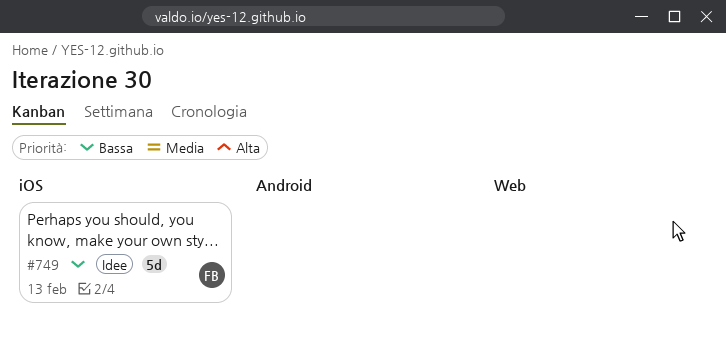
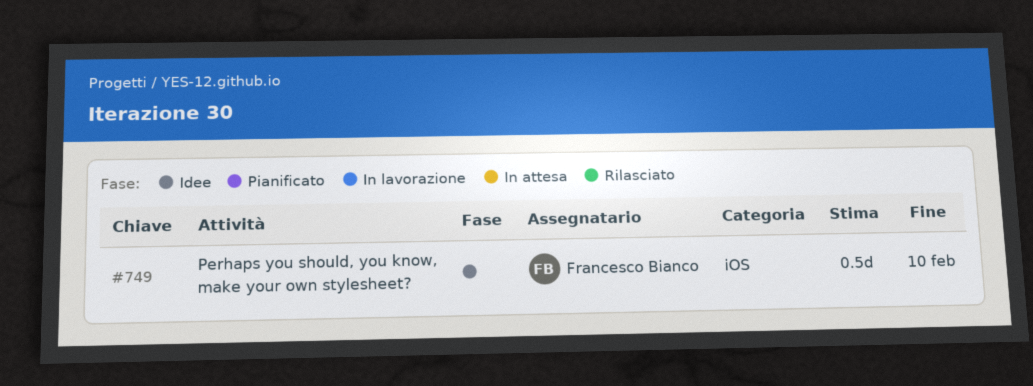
#749, estimate: 5d -> 0.5d
#749, due: Feb 13 -> Feb 10

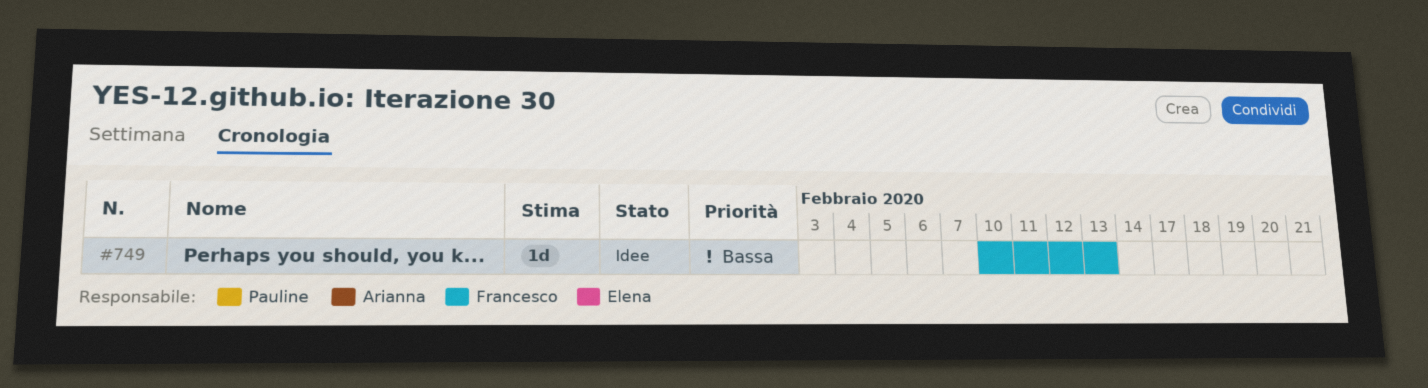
#749, estimate: 0.5d -> 1d
#749, due: Feb 10 -> Feb 13

